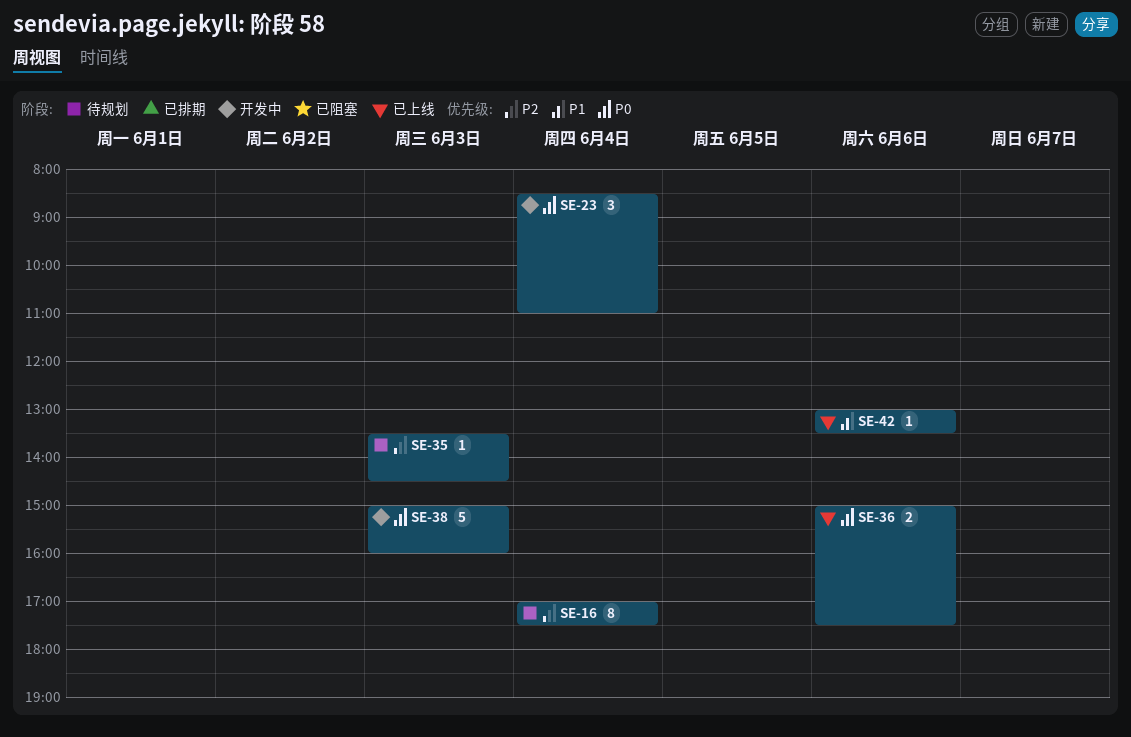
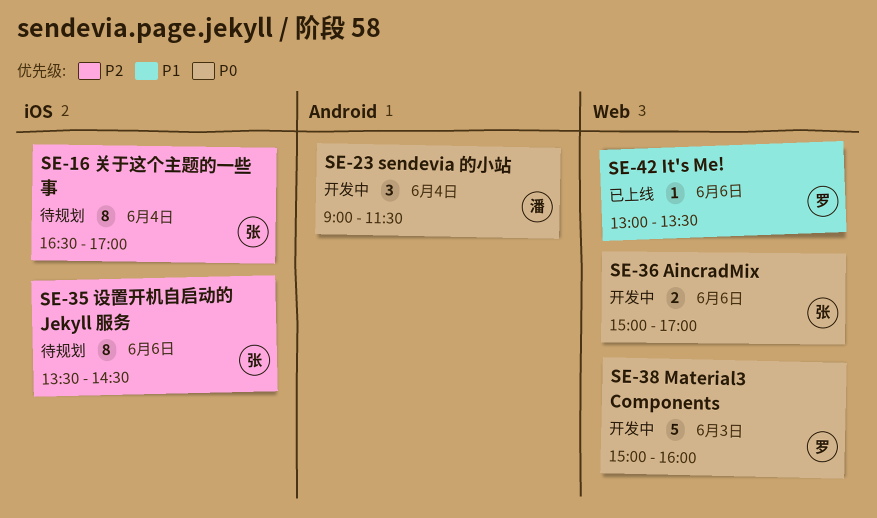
SE-16, begins: 17:00 -> 16:30
SE-16, ends: 17:30 -> 17:00
SE-23, begins: 08:30 -> 09:00
SE-23, ends: 11:00 -> 11:30
SE-35, estimate: 1 -> 8
SE-35, day: Jun 3 -> Jun 6
SE-36, status: 已上线 -> 开发中
SE-36, ends: 17:30 -> 17:00

